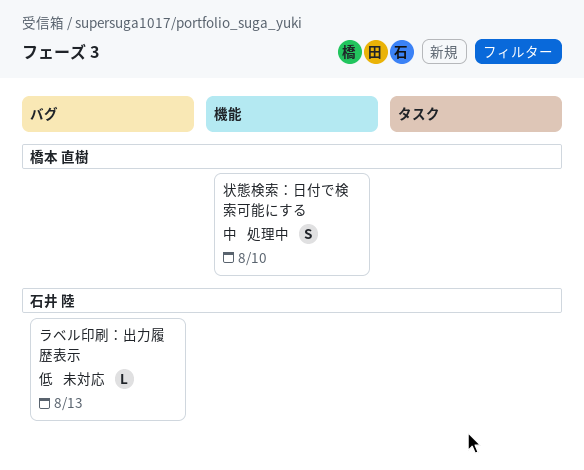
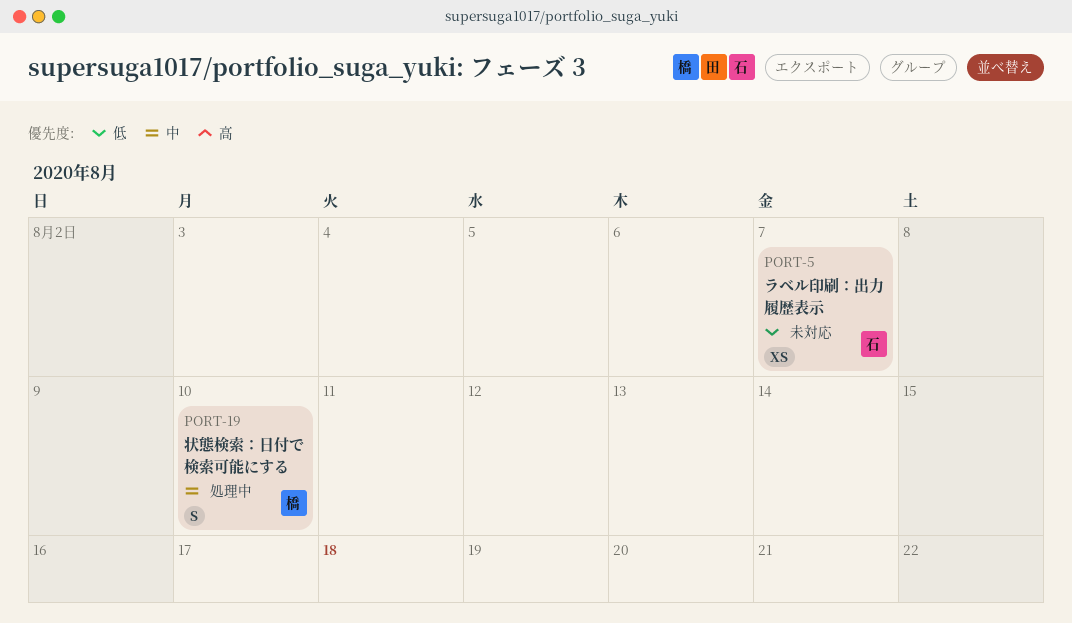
ラベル印刷：出力履歴表示, estimate: L -> XS
ラベル印刷：出力履歴表示, due: Aug 13 -> Aug 7

